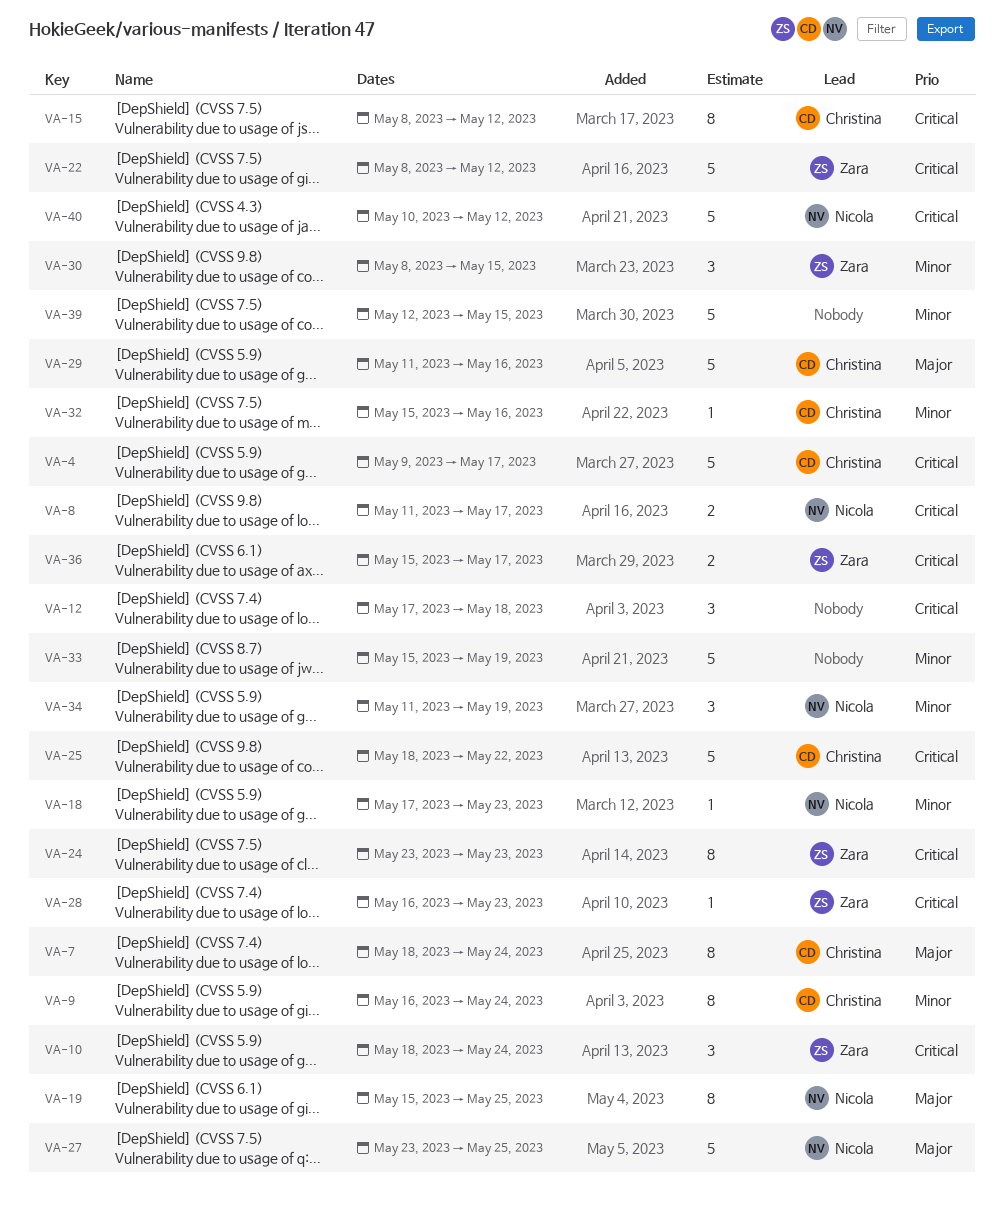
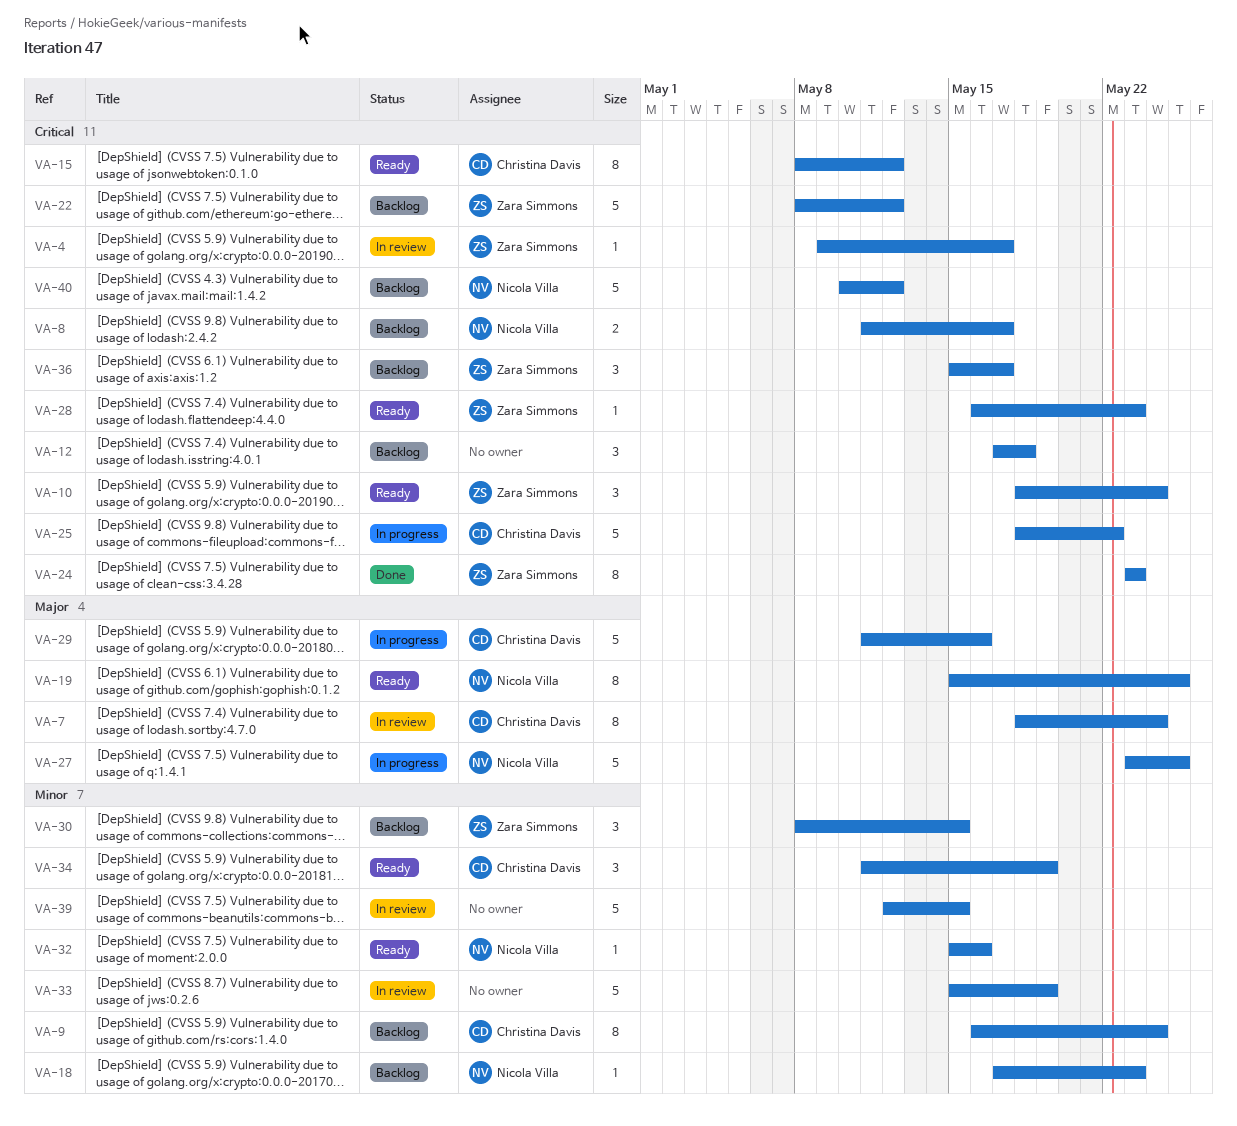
VA-4, owner: Christina Davis -> Zara Simmons
VA-4, estimate: 5 -> 1
VA-32, owner: Christina Davis -> Nicola Villa
VA-34, owner: Nicola Villa -> Christina Davis
VA-36, estimate: 2 -> 3

